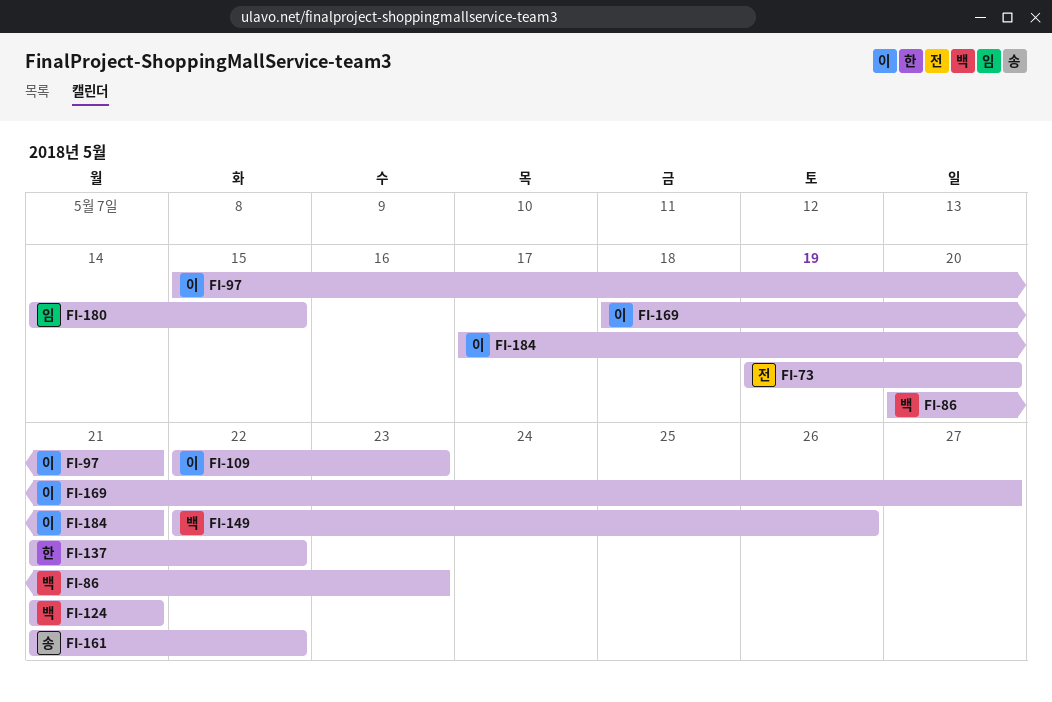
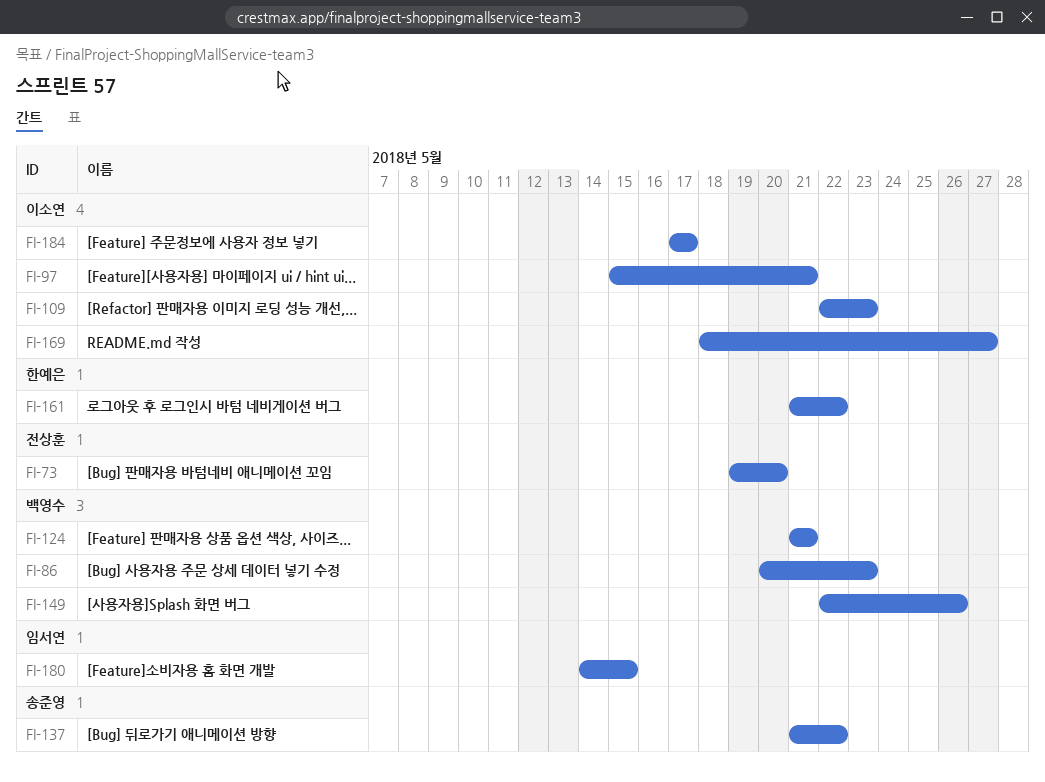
FI-137, owner: 한예은 -> 송준영
FI-161, owner: 송준영 -> 한예은
FI-184, due: May 21 -> May 17

